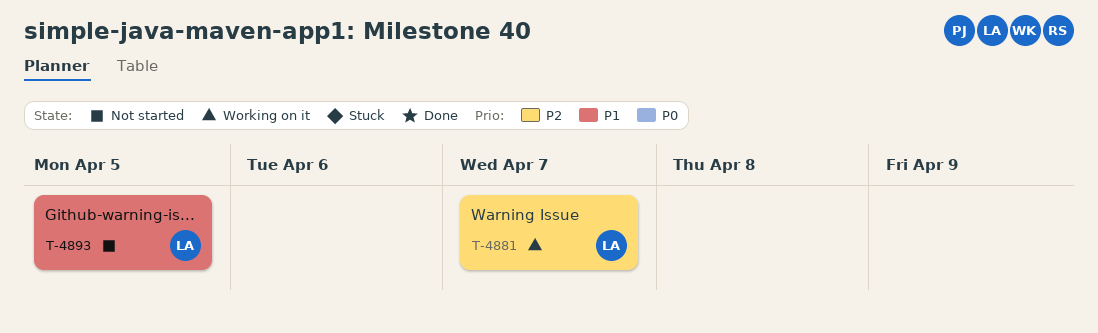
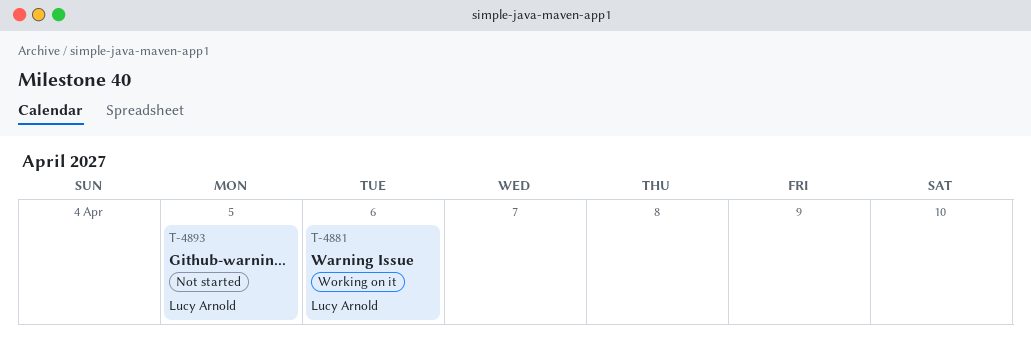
T-4881, due: Apr 7 -> Apr 6

